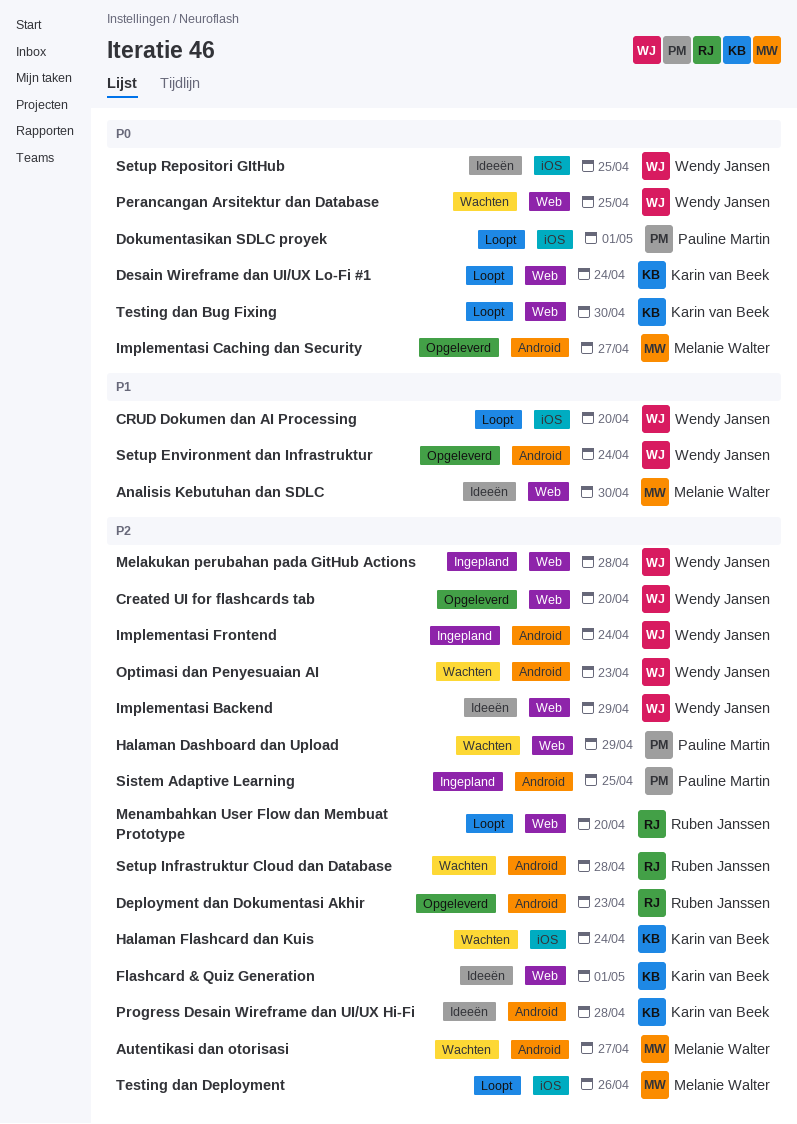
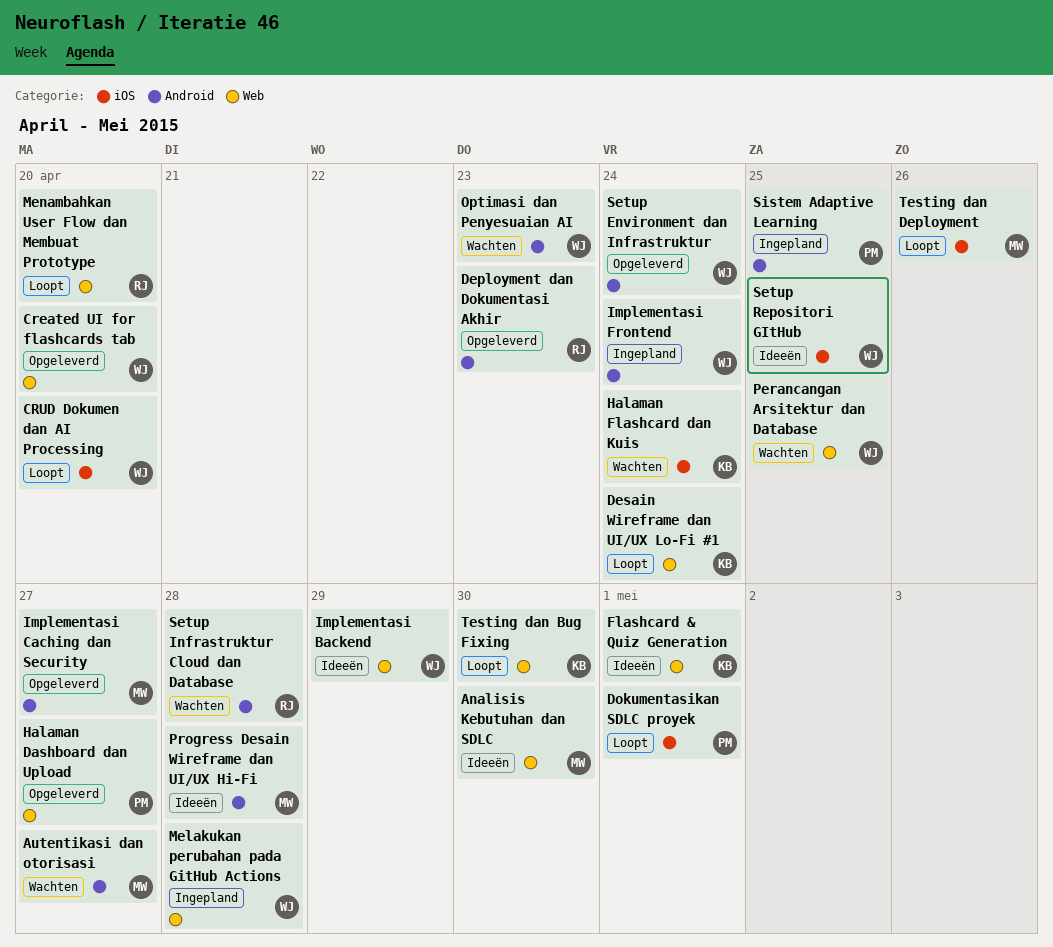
Halaman Dashboard dan Upload, status: Wachten -> Opgeleverd
Halaman Dashboard dan Upload, due: Apr 29 -> Apr 27
Progress Desain Wireframe dan UI/UX Hi-Fi, owner: Karin van Beek -> Melanie Walter

